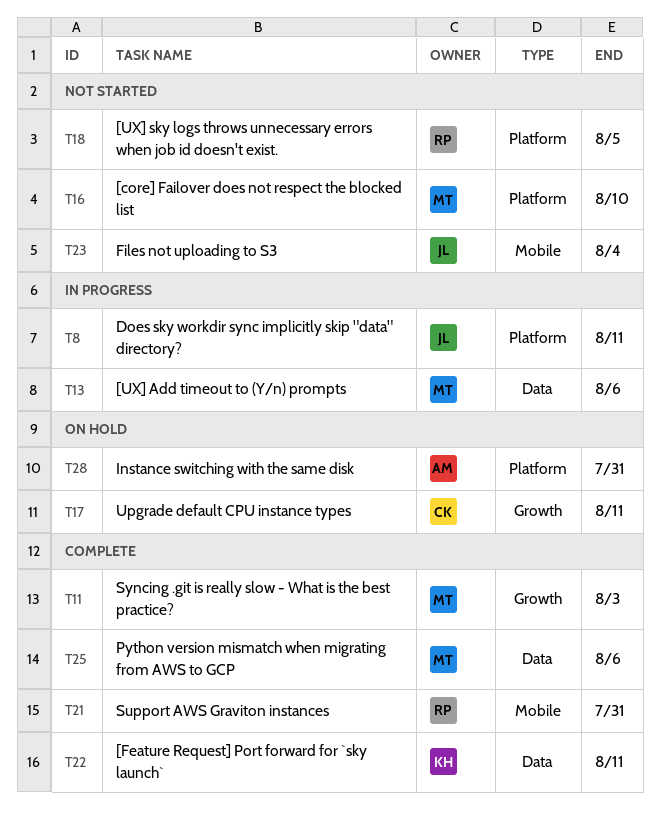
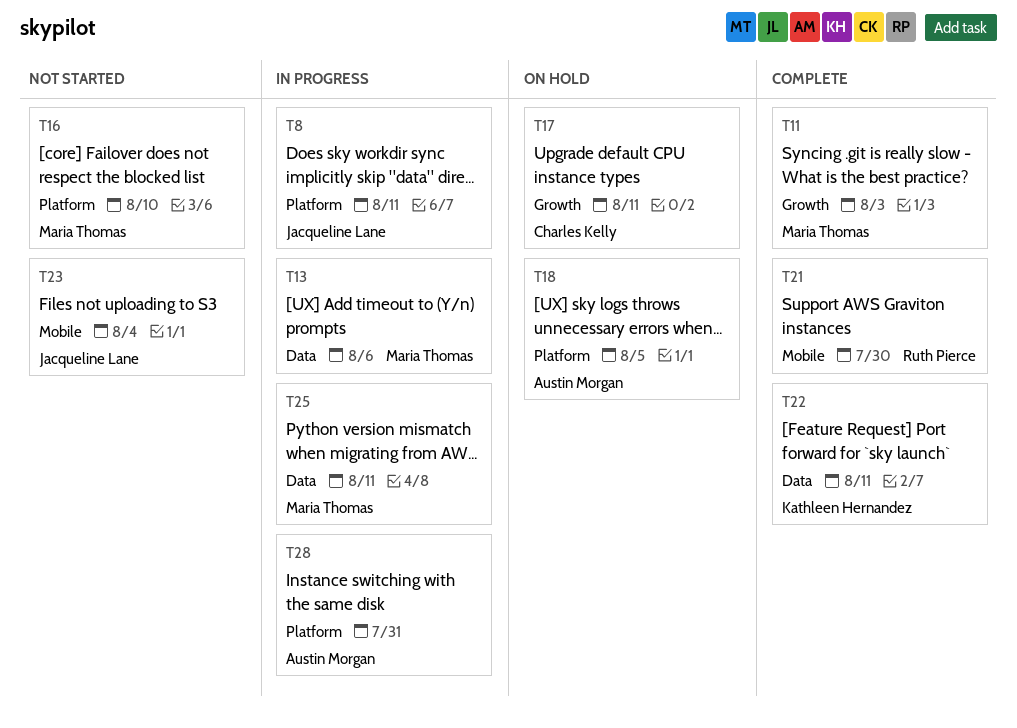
T18, status: Not started -> On hold
T18, owner: Ruth Pierce -> Austin Morgan
T21, due: Jul 31 -> Jul 30
T25, status: Complete -> In progress
T25, due: Aug 6 -> Aug 11
T28, status: On hold -> In progress

